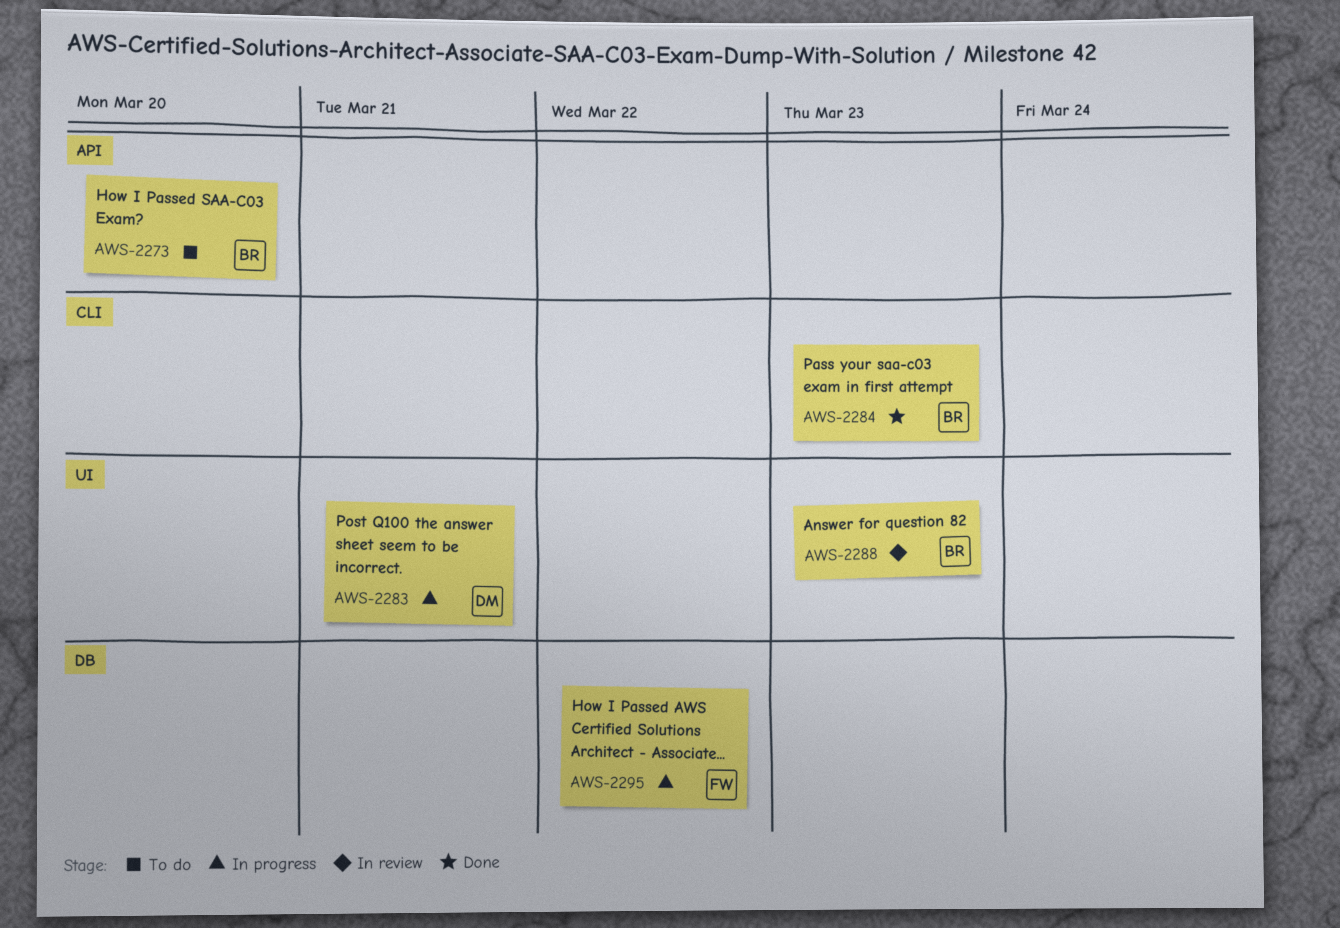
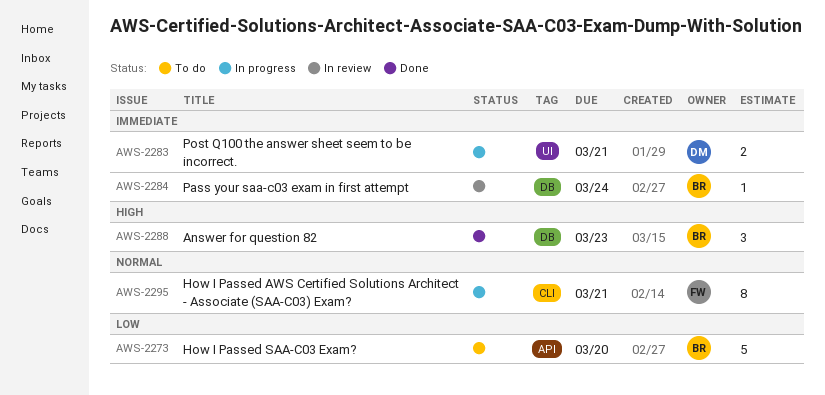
AWS-2284, status: Done -> In review
AWS-2284, label: CLI -> DB
AWS-2284, due: Mar 23 -> Mar 24
AWS-2288, status: In review -> Done
AWS-2288, label: UI -> DB
AWS-2295, label: DB -> CLI
AWS-2295, due: Mar 22 -> Mar 21

